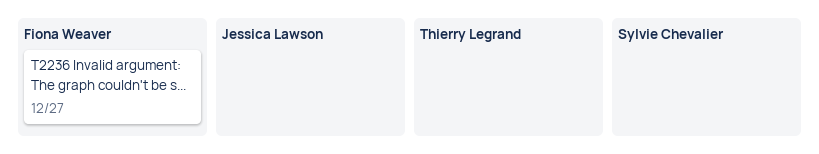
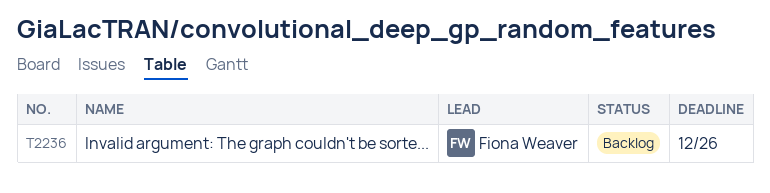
T2236, due: Dec 27 -> Dec 26

